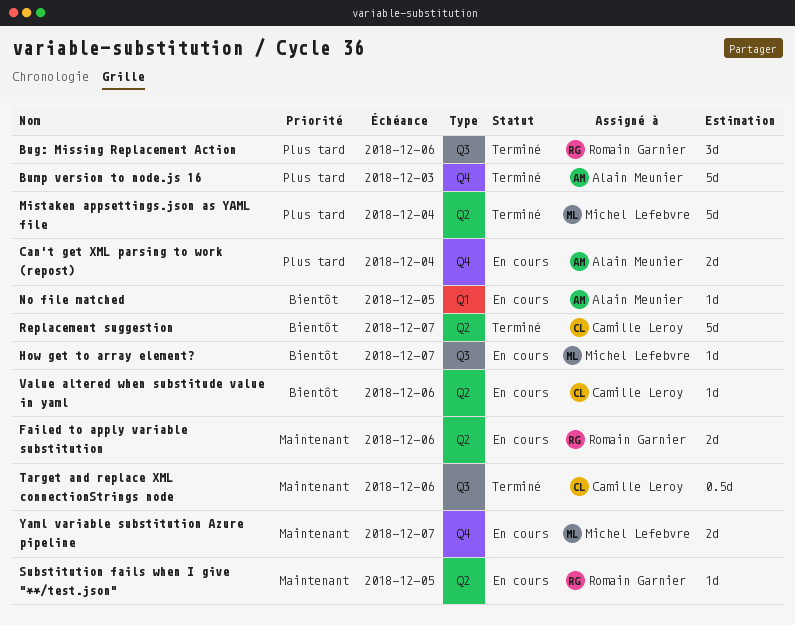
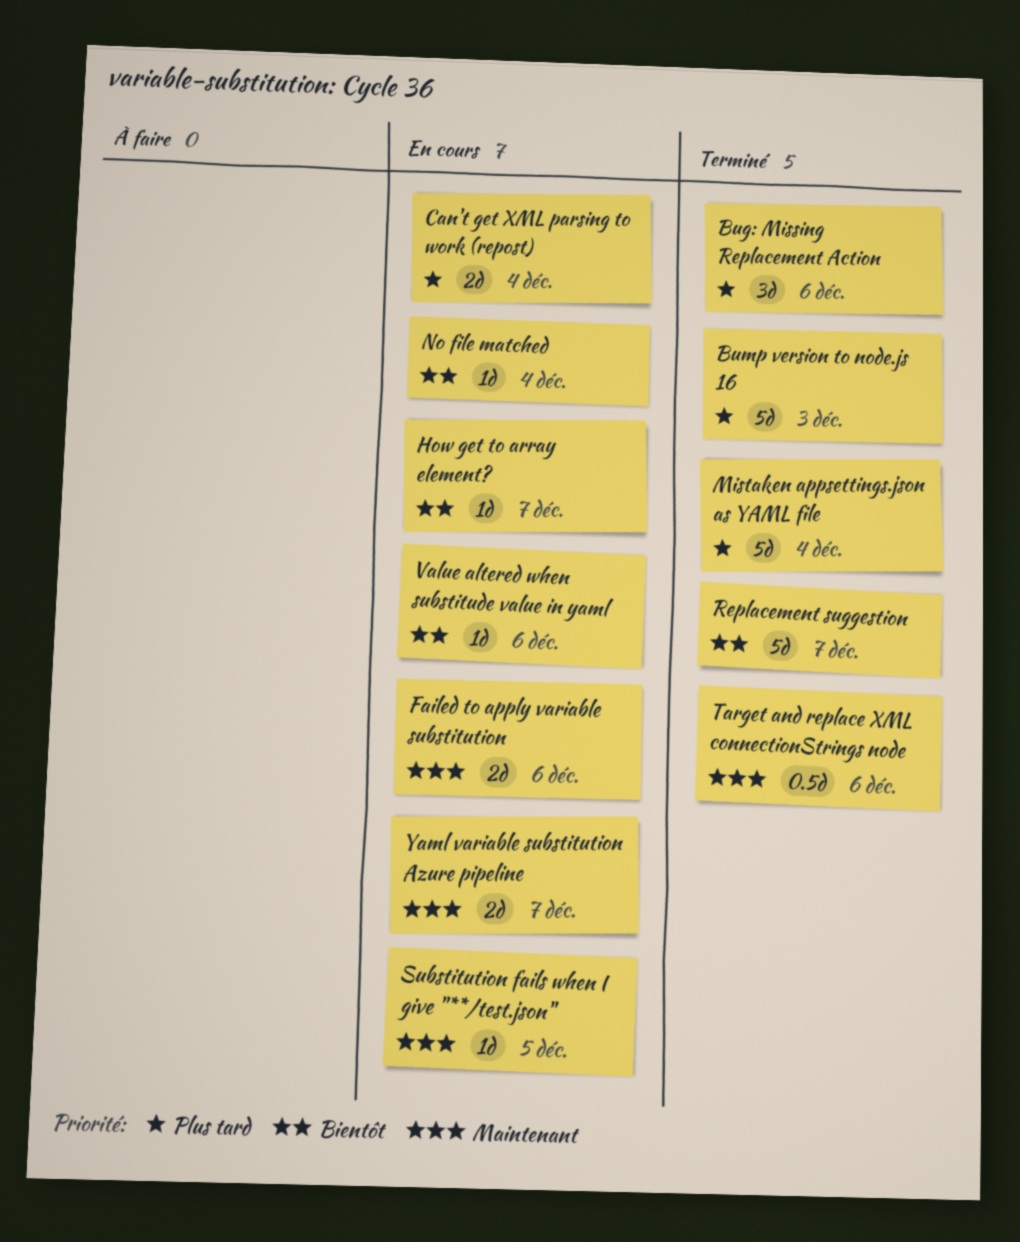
No file matched, due: Dec 5 -> Dec 4

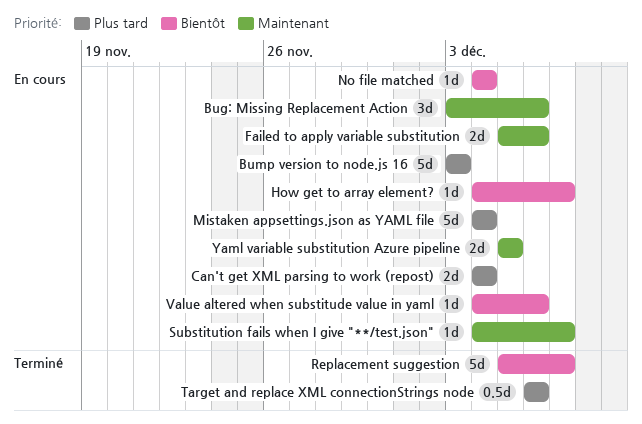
Bug: Missing Replacement Action, status: Terminé -> En cours
Bug: Missing Replacement Action, priority: Plus tard -> Maintenant
Bump version to node.js 16, status: Terminé -> En cours
Mistaken appsettings.json as YAML file, status: Terminé -> En cours
Substitution fails when I give "**/test.json", due: Dec 5 -> Dec 7
Target and replace XML connectionStrings node, priority: Maintenant -> Plus tard
Yaml variable substitution Azure pipeline, due: Dec 7 -> Dec 5

